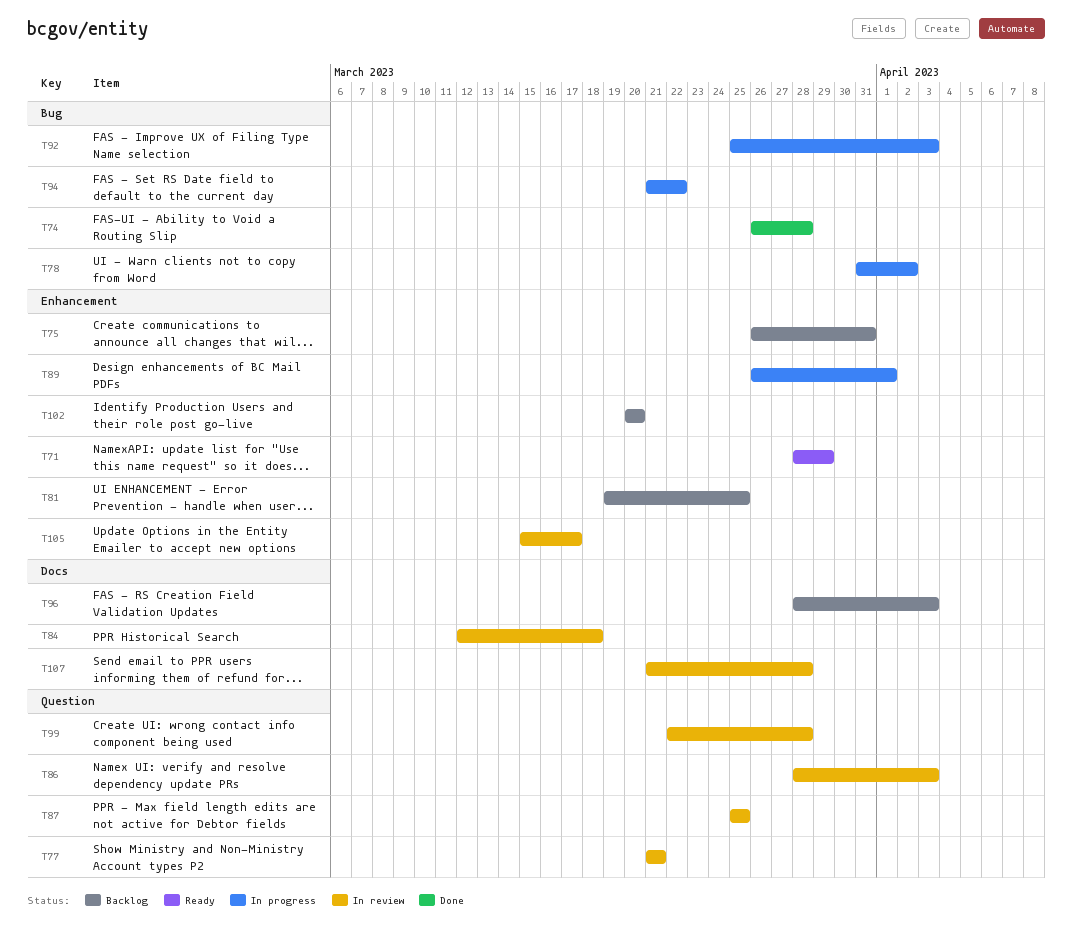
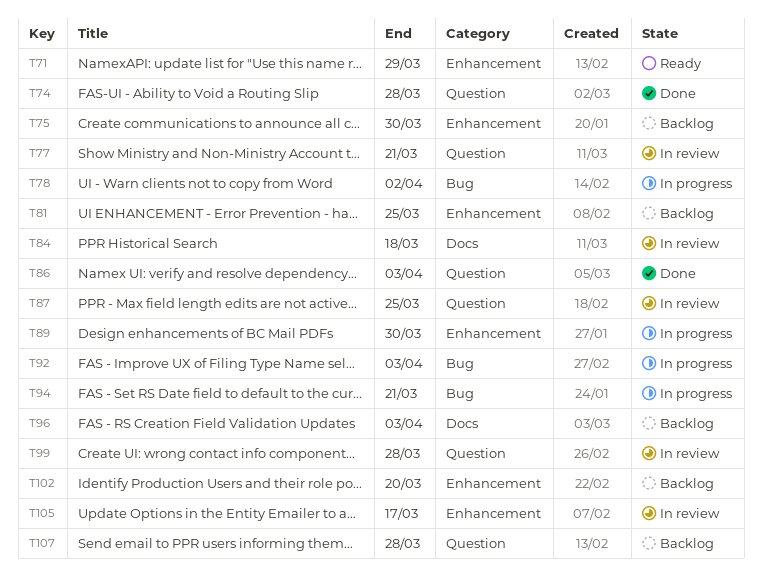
T74, label: Bug -> Question
T75, due: Mar 31 -> Mar 30
T86, status: In review -> Done
T89, due: Apr 1 -> Mar 30
T94, due: Mar 22 -> Mar 21
T107, status: In review -> Backlog
T107, label: Docs -> Question

